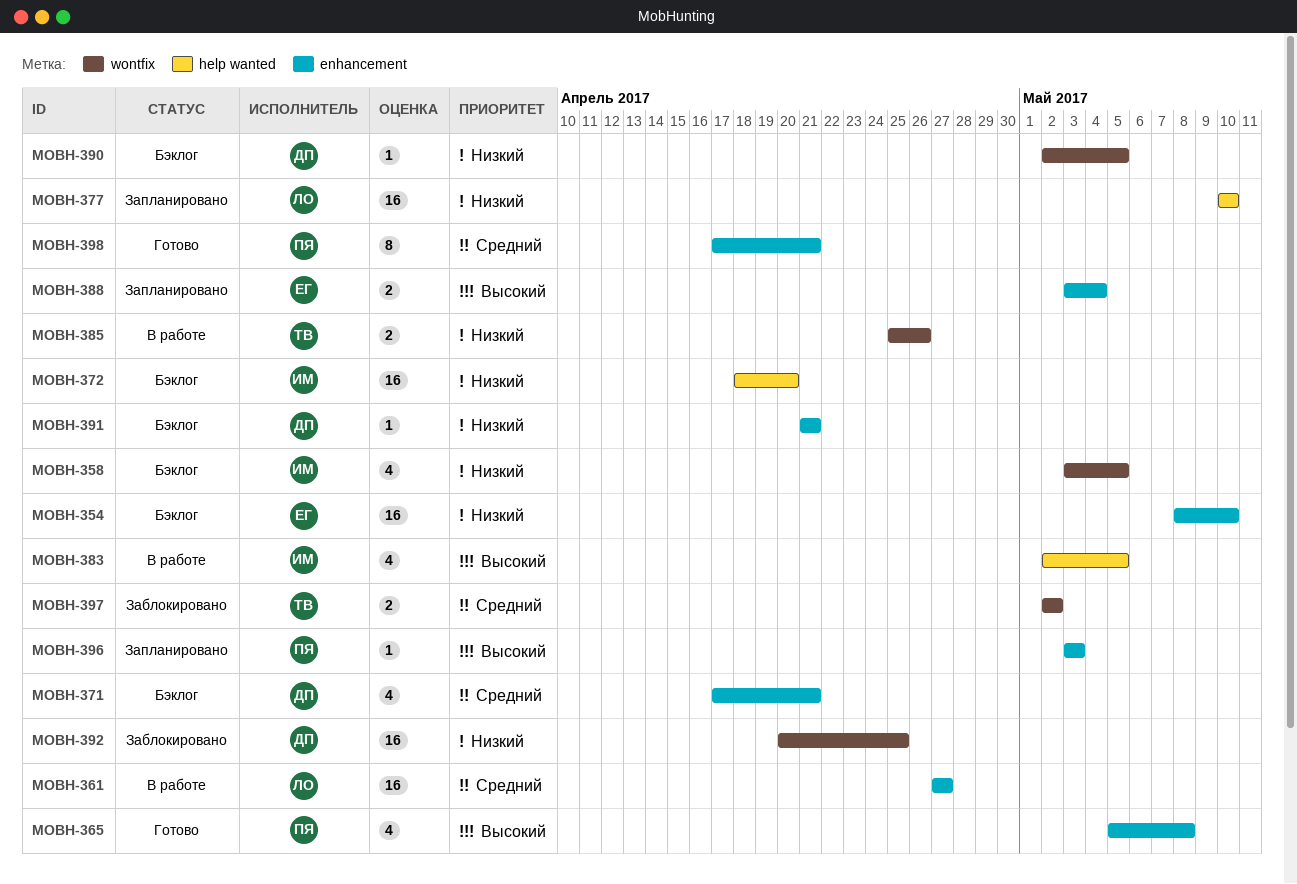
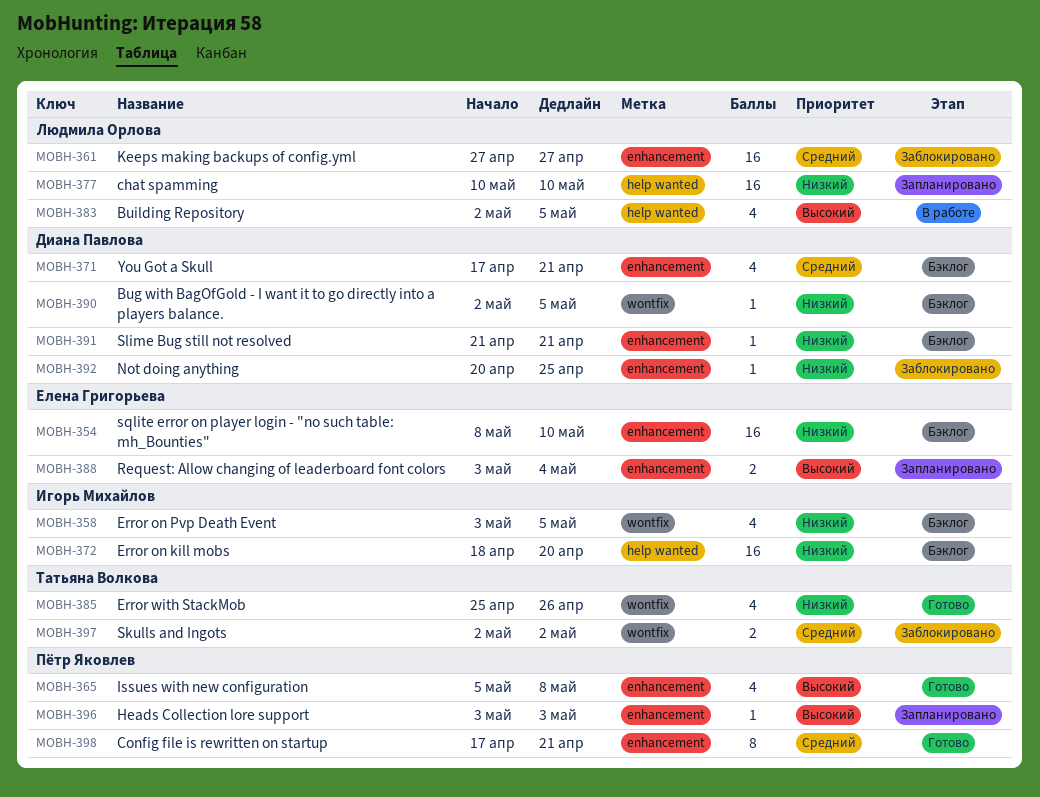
MOBH-361, status: В работе -> Заблокировано
MOBH-383, owner: Игорь Михайлов -> Людмила Орлова
MOBH-385, status: В работе -> Готово
MOBH-385, estimate: 2 -> 4
MOBH-392, label: wontfix -> enhancement
MOBH-392, estimate: 16 -> 1

